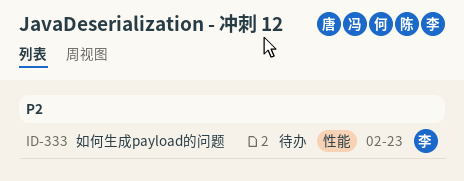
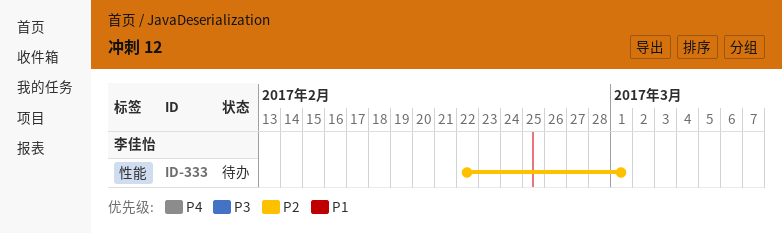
ID-333, due: Feb 23 -> Mar 1

